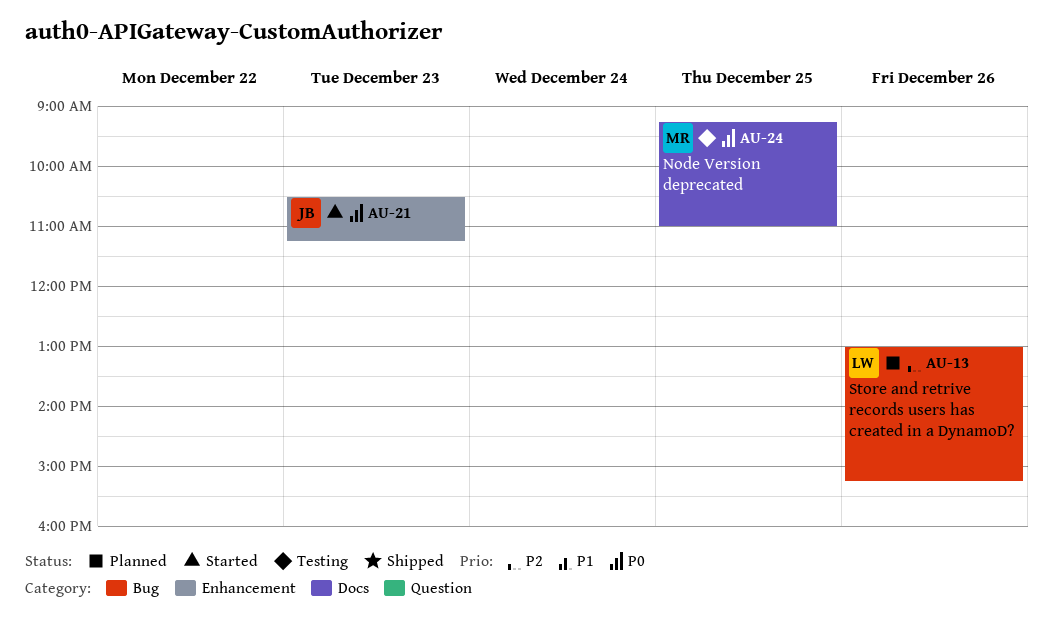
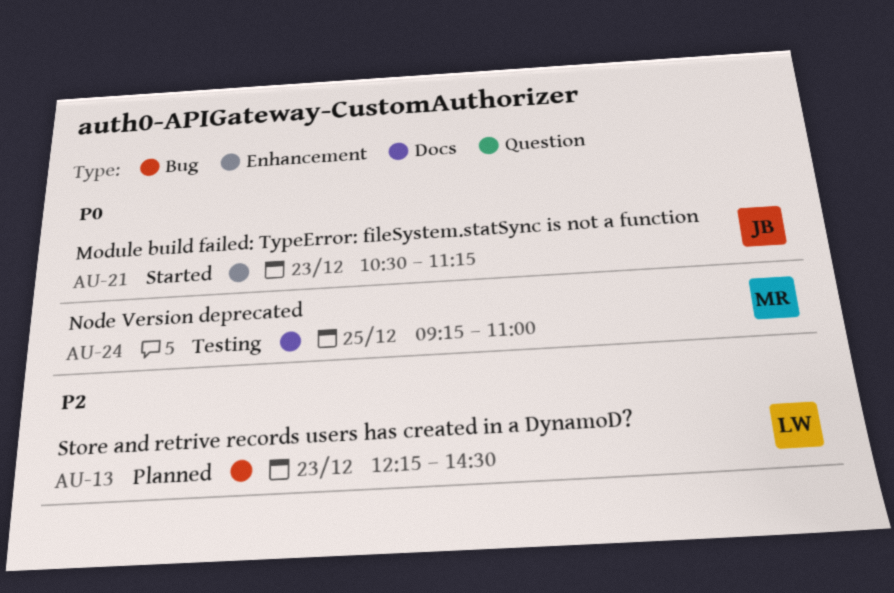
AU-13, day: Dec 26 -> Dec 23
AU-13, begins: 13:00 -> 12:15
AU-13, ends: 15:15 -> 14:30

